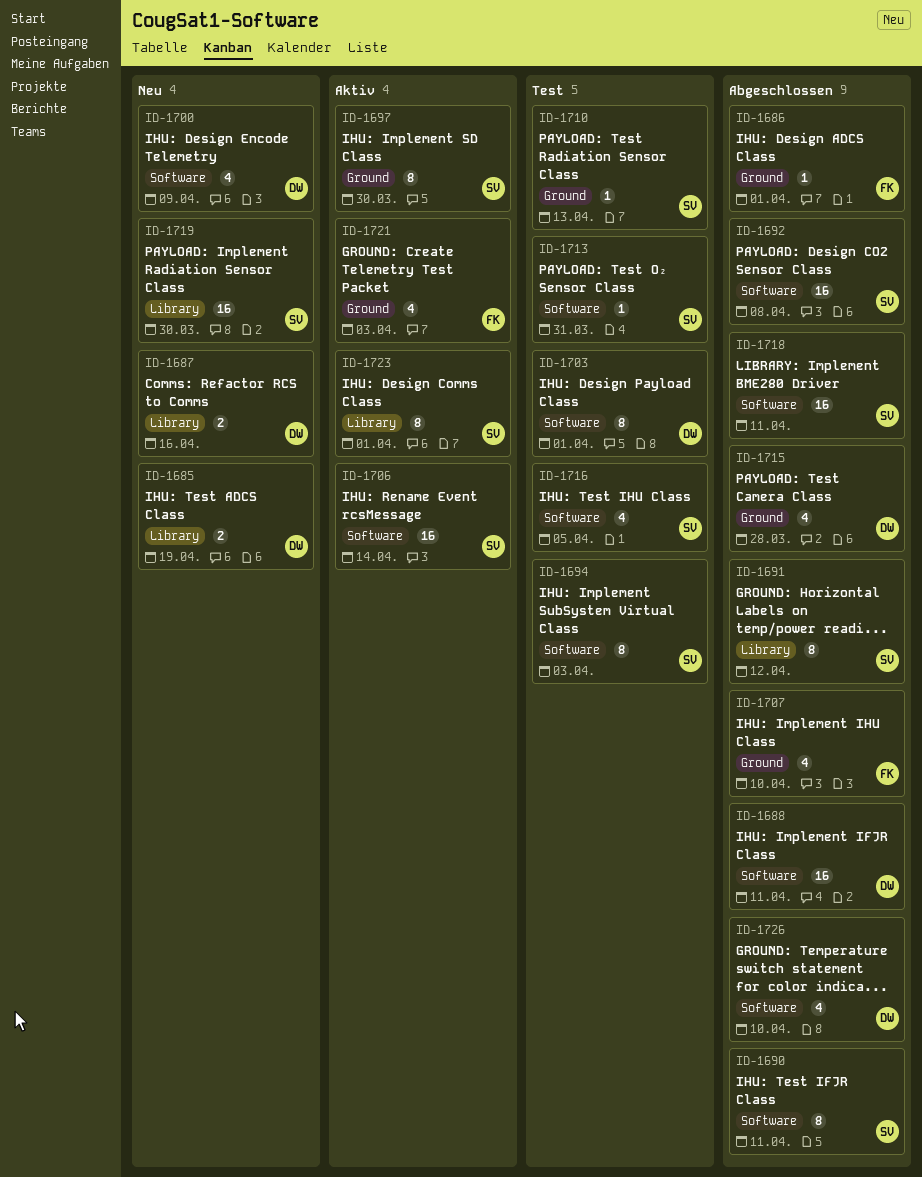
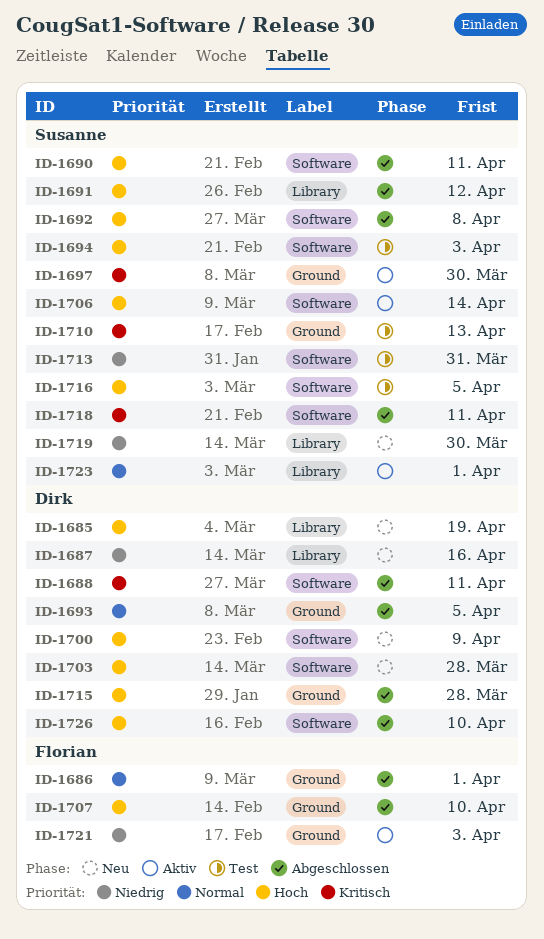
ID-1693: none -> present
ID-1703, status: Test -> Neu
ID-1703, due: Apr 1 -> Mar 28

